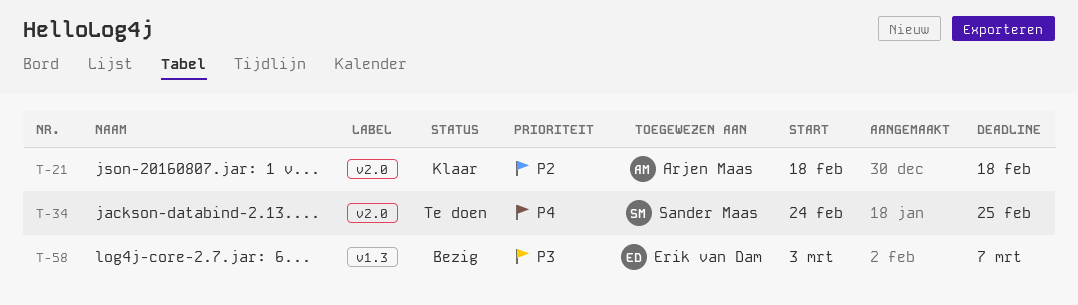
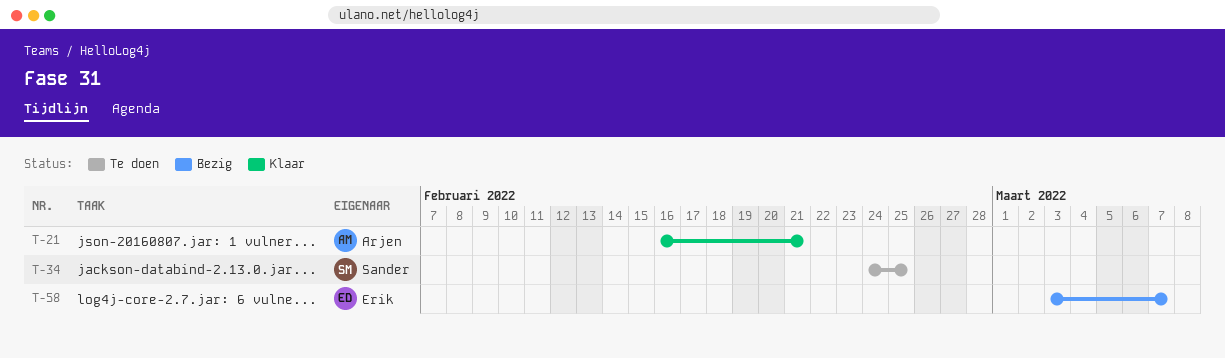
T-21, start: Feb 18 -> Feb 16
T-21, due: Feb 18 -> Feb 21

